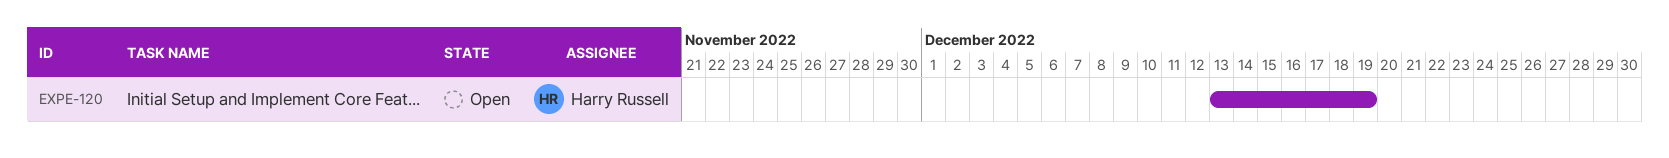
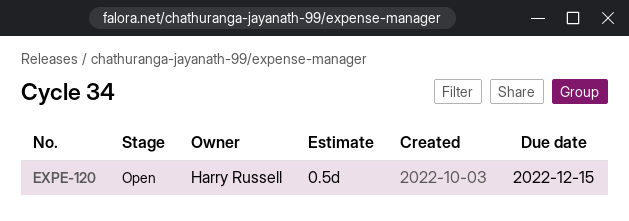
EXPE-120, due: Dec 19 -> Dec 15

